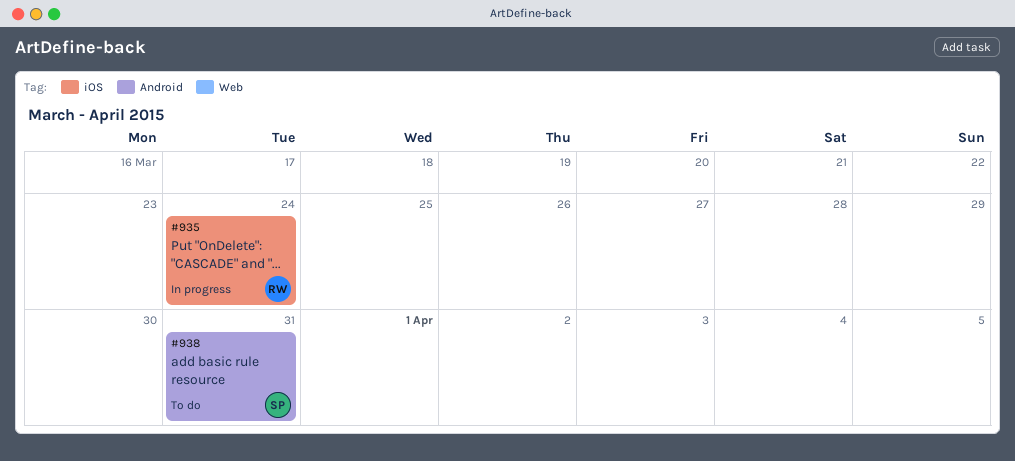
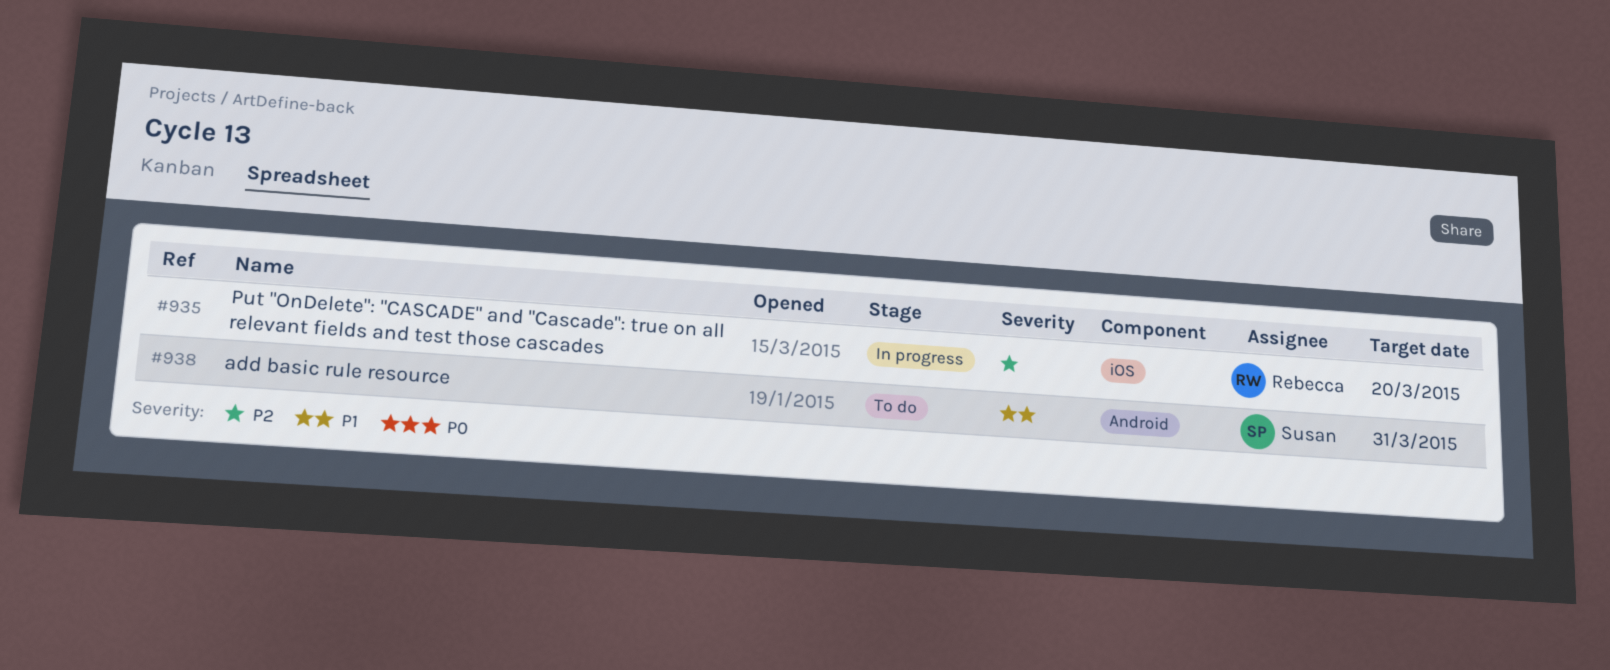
#935, due: Mar 24 -> Mar 20

